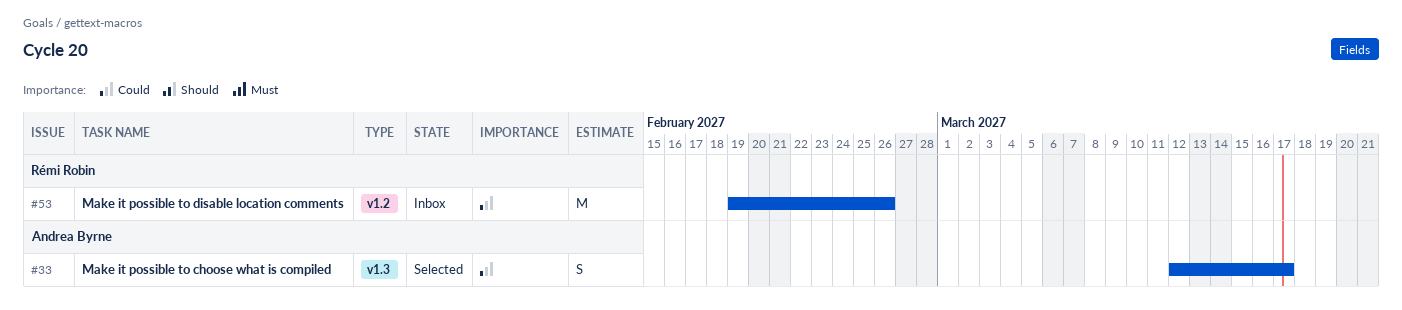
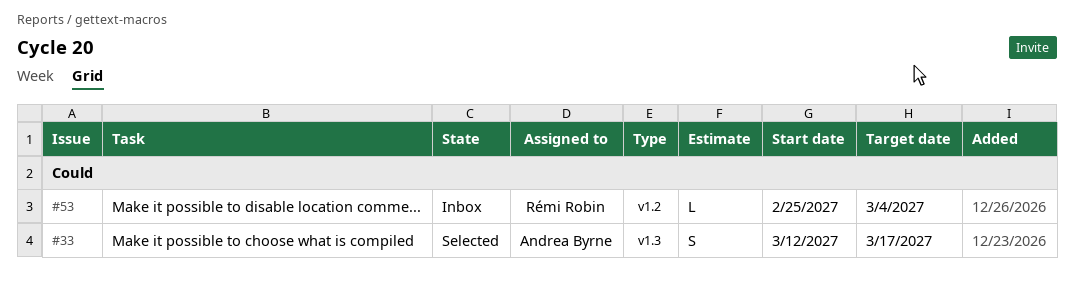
#53, estimate: M -> L
#53, start: Feb 19 -> Feb 25
#53, due: Feb 26 -> Mar 4

